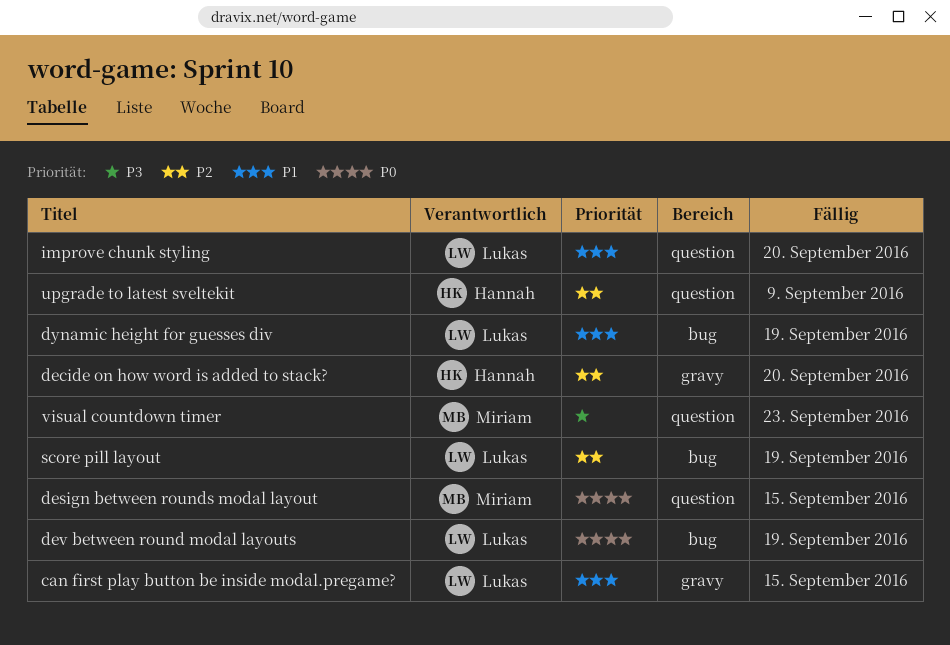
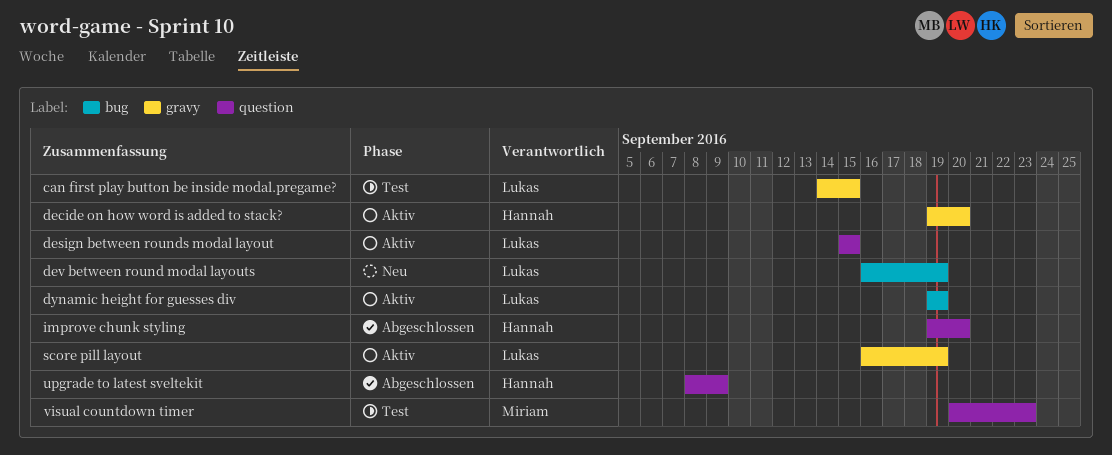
design between rounds modal layout, owner: Miriam -> Lukas
improve chunk styling, owner: Lukas -> Hannah
score pill layout, label: bug -> gravy

